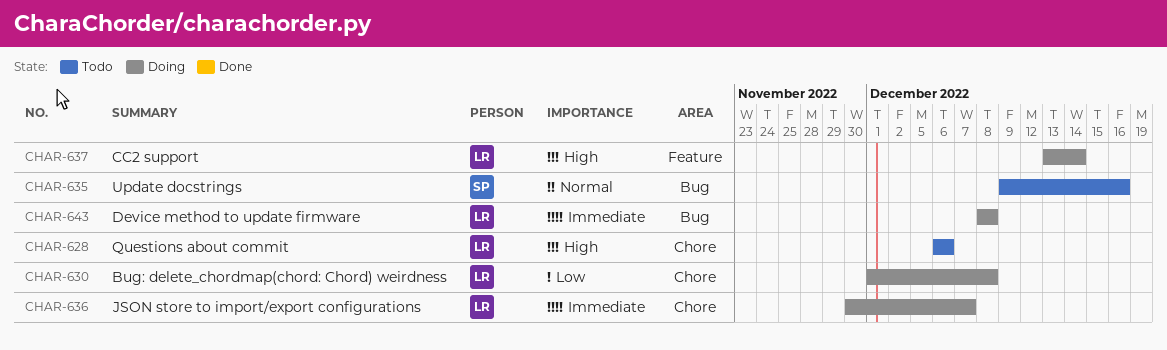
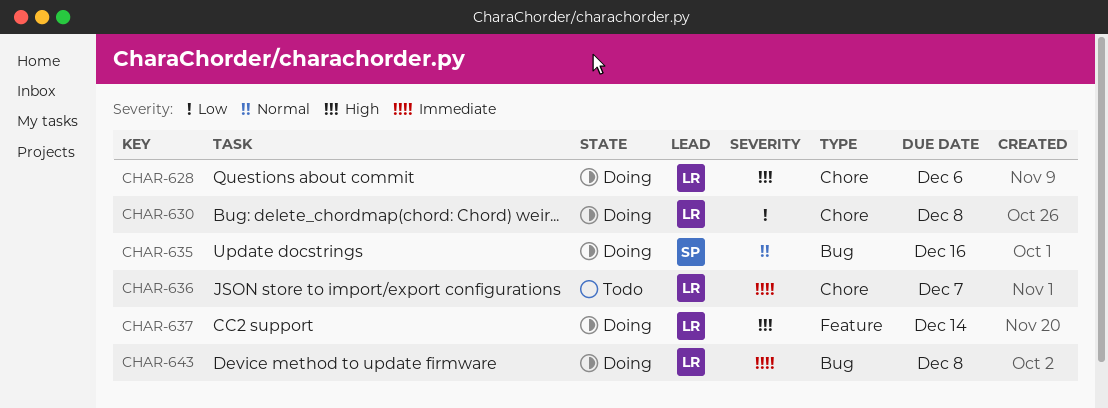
CHAR-628, status: Todo -> Doing
CHAR-635, status: Todo -> Doing
CHAR-636, status: Doing -> Todo

